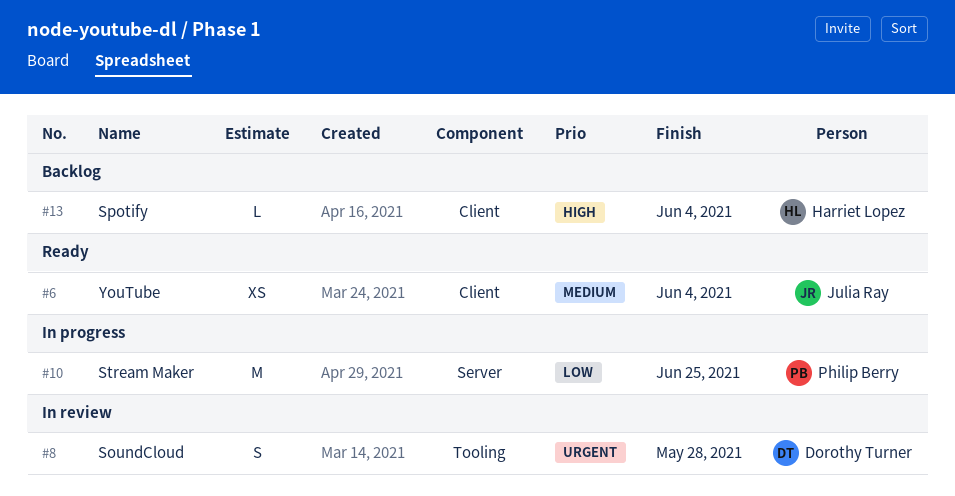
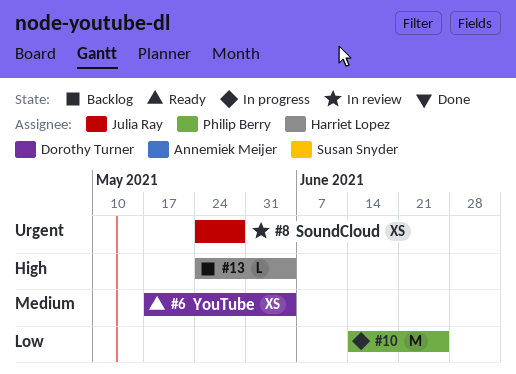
#6, owner: Julia Ray -> Dorothy Turner
#8, owner: Dorothy Turner -> Julia Ray
#8, estimate: S -> XS

